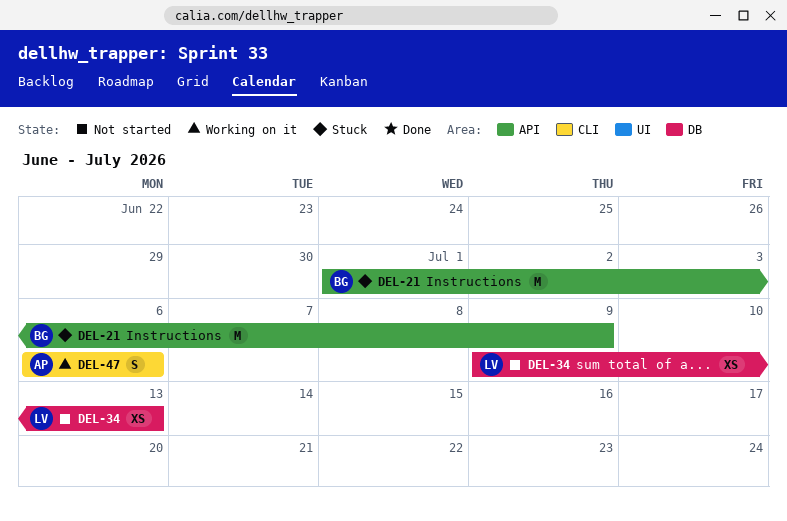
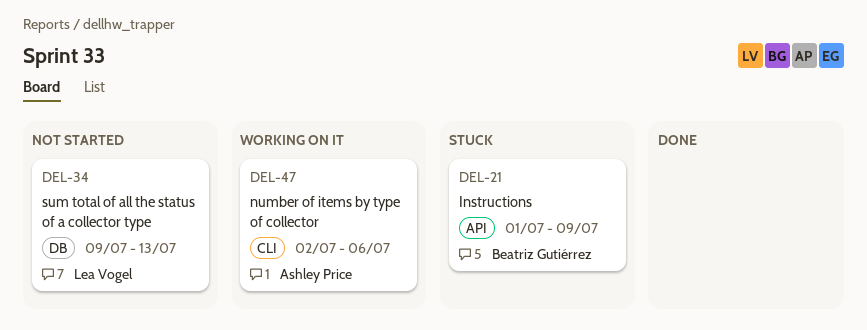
DEL-47, start: Jul 6 -> Jul 2

